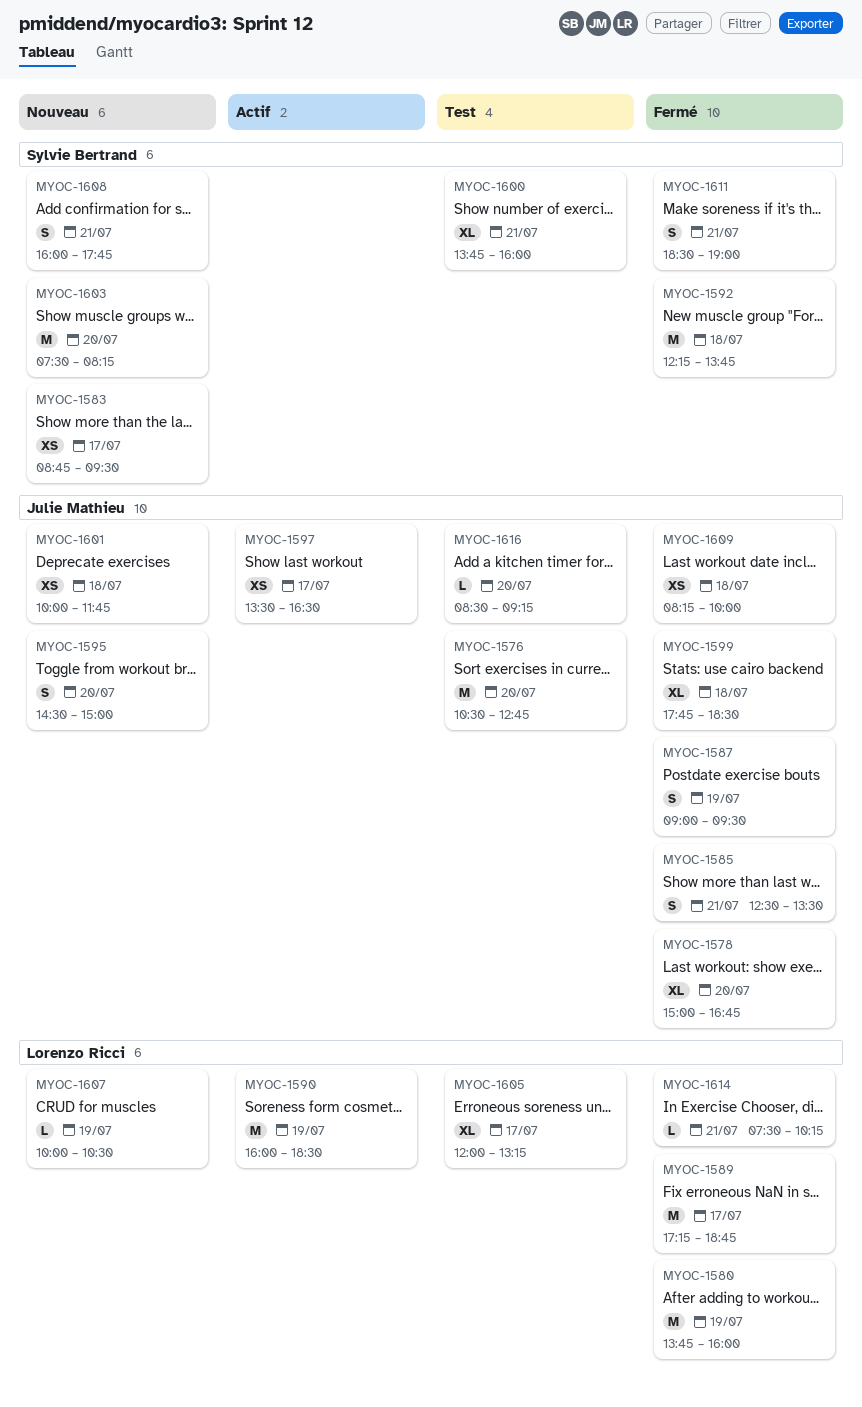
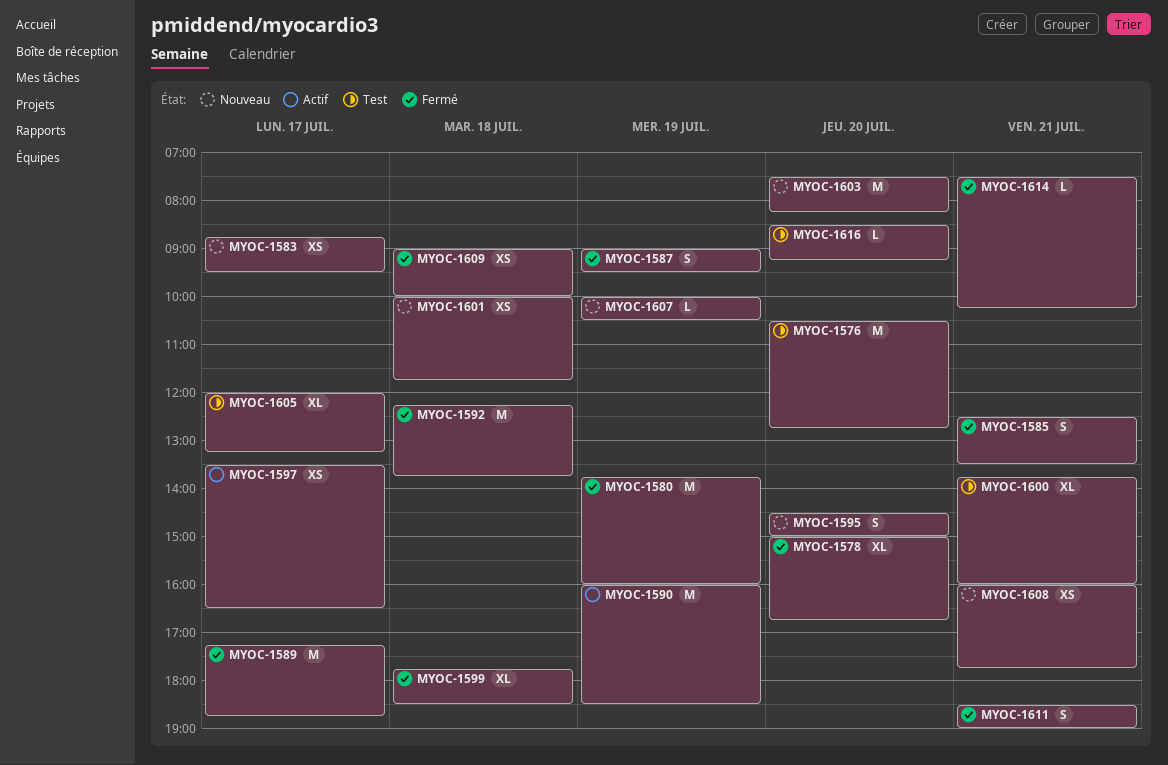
MYOC-1608, estimate: S -> XS
MYOC-1609, begins: 08:15 -> 09:00

